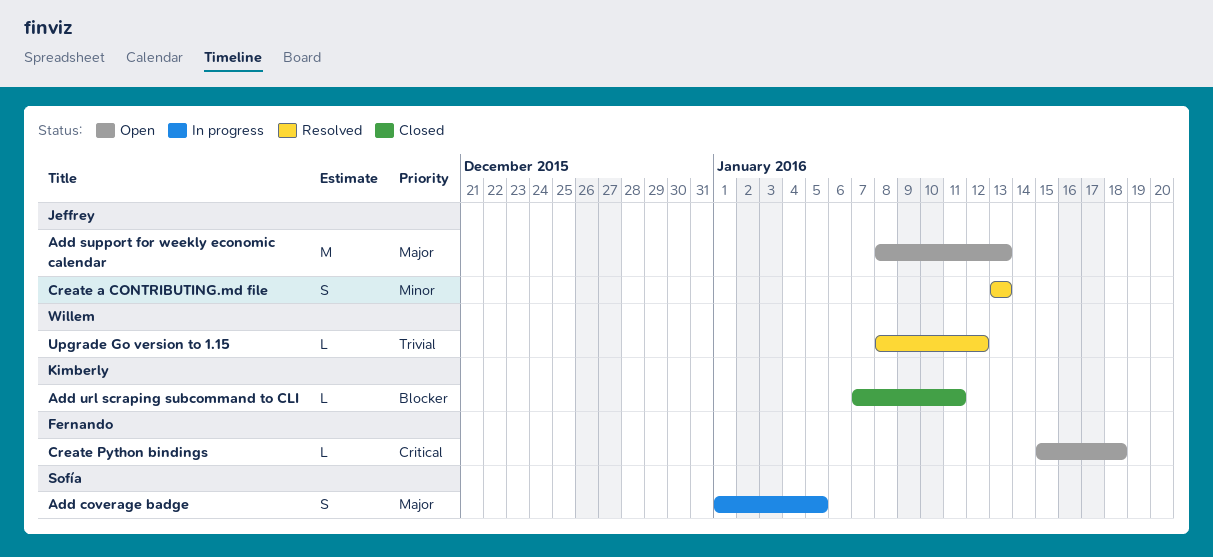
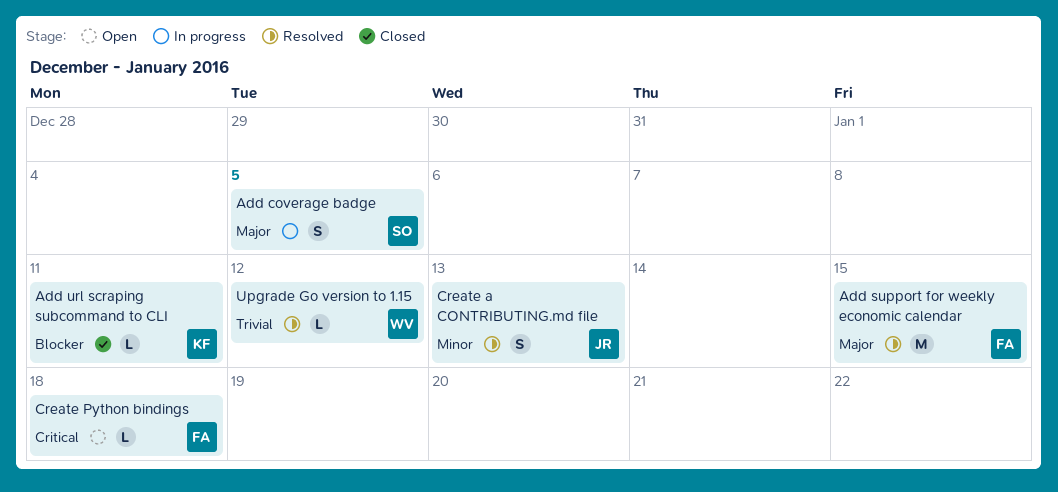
Add support for weekly economic calendar, status: Open -> Resolved
Add support for weekly economic calendar, owner: Jeffrey -> Fernando
Add support for weekly economic calendar, due: Jan 13 -> Jan 15

